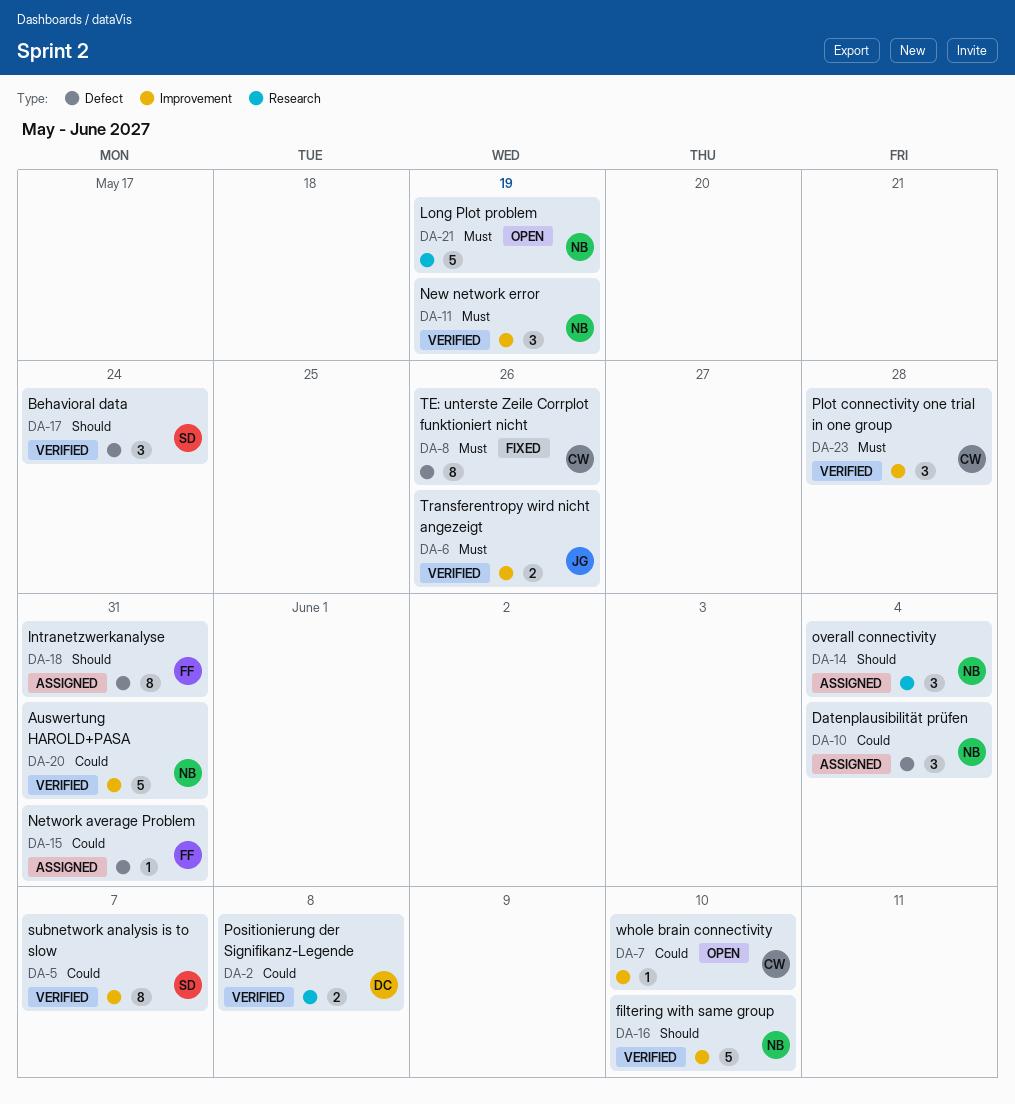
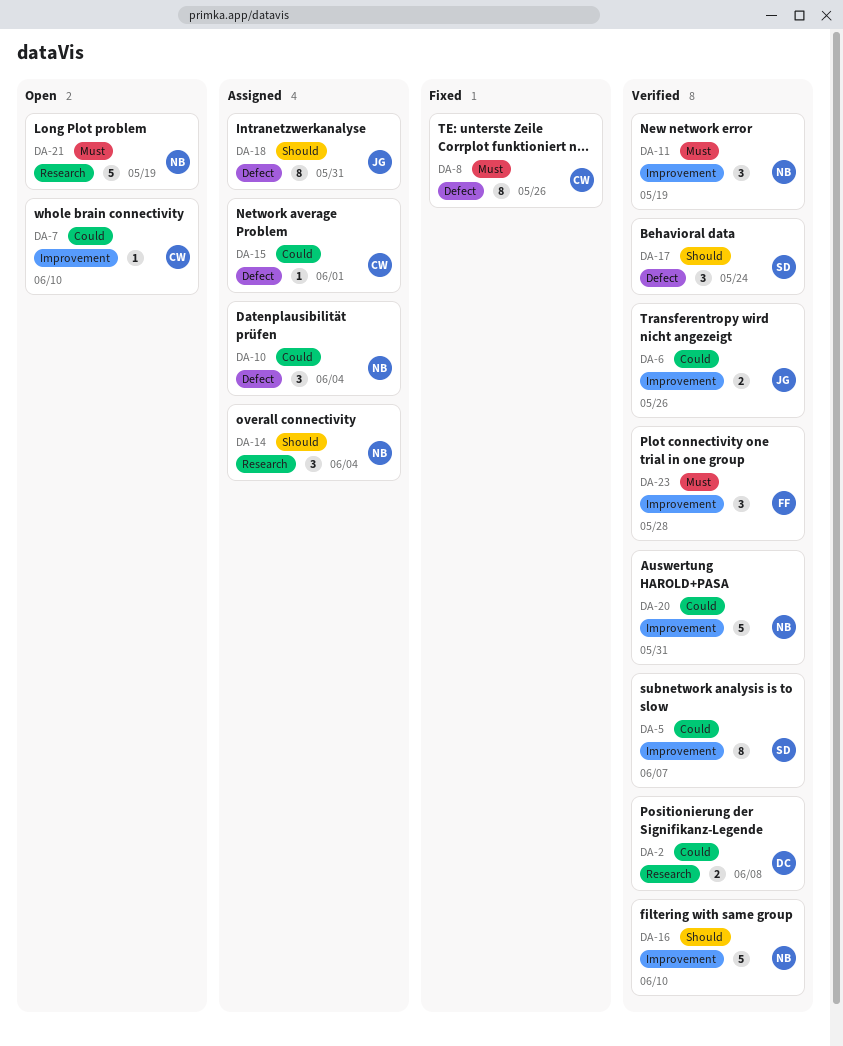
DA-6, priority: Must -> Could
DA-15, owner: FF -> CW
DA-15, due: May 31 -> Jun 1
DA-18, owner: FF -> JG
DA-23, owner: CW -> FF

